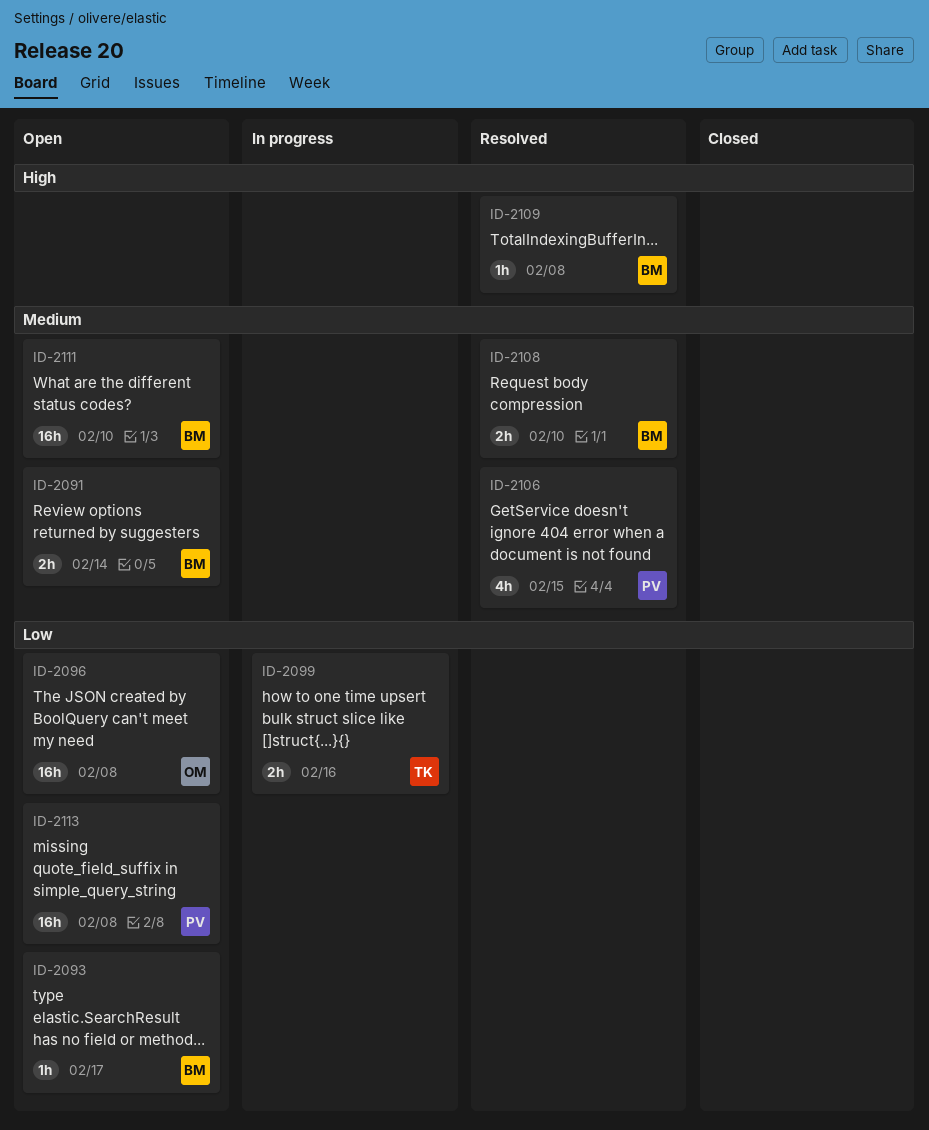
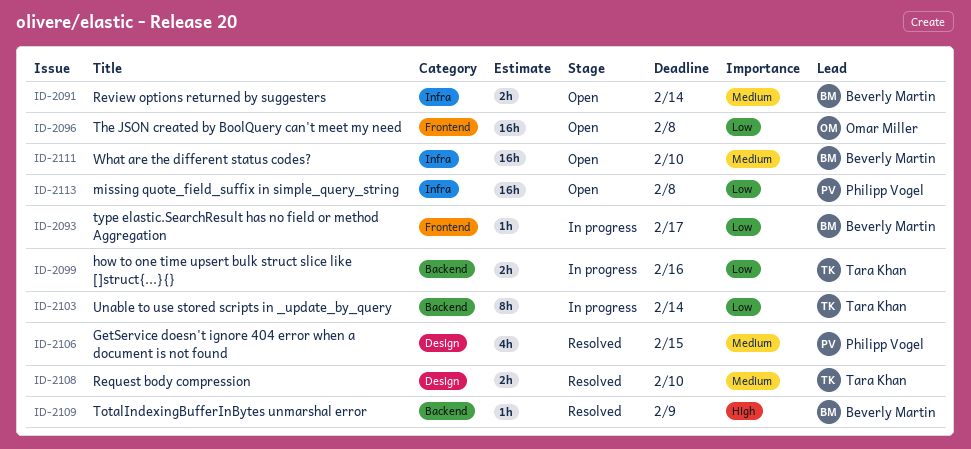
ID-2093, status: Open -> In progress
ID-2103: none -> present
ID-2108, owner: Beverly Martin -> Tara Khan
ID-2109, due: Feb 8 -> Feb 9

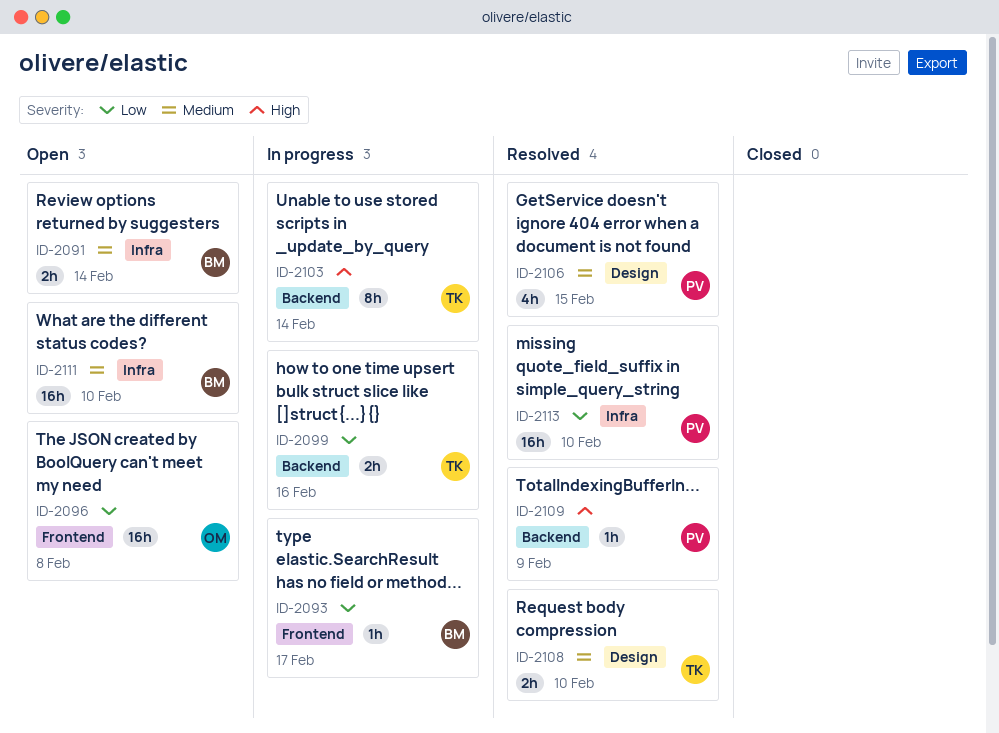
ID-2103, priority: Low -> High
ID-2109, owner: Beverly Martin -> Philipp Vogel
ID-2113, status: Open -> Resolved
ID-2113, due: Feb 8 -> Feb 10

